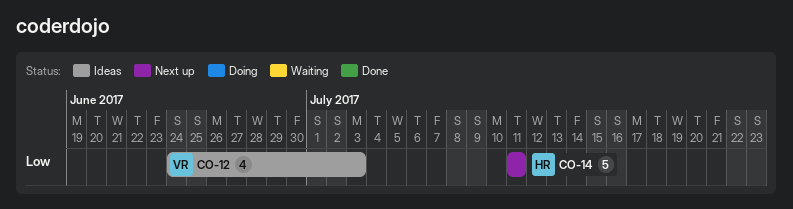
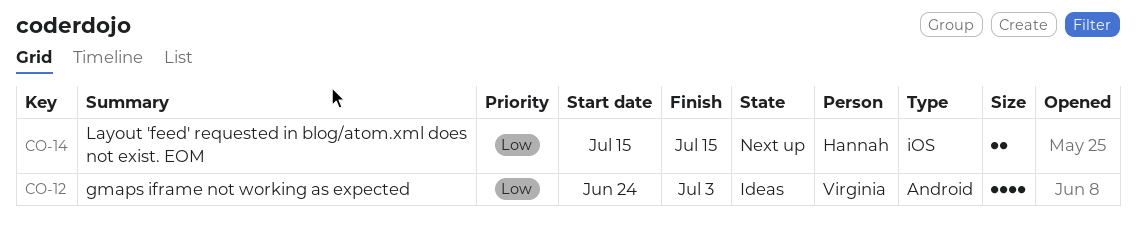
CO-14, estimate: 5 -> 2
CO-14, start: Jul 11 -> Jul 15
CO-14, due: Jul 11 -> Jul 15

